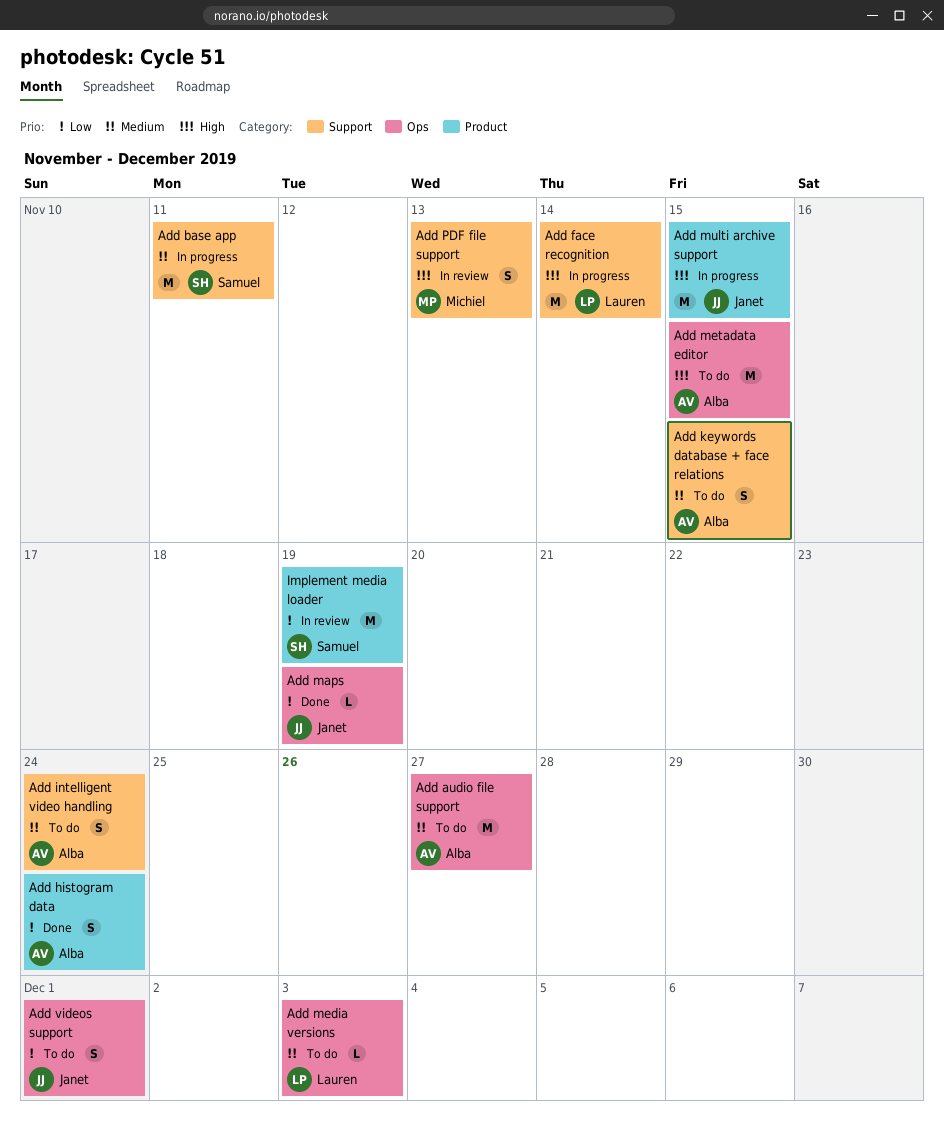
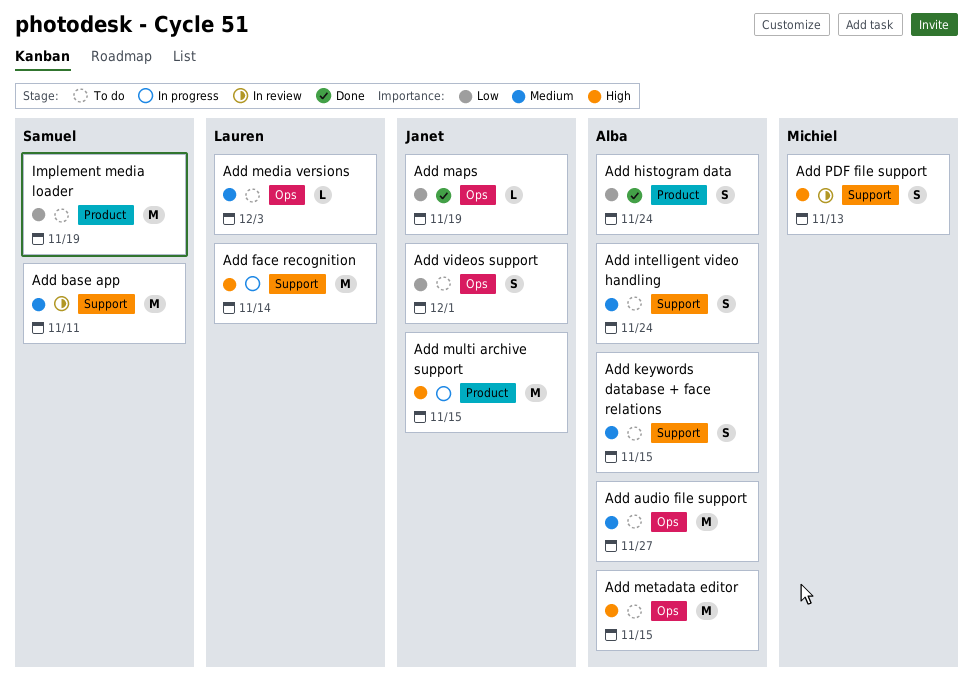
Add base app, status: In progress -> In review
Implement media loader, status: In review -> To do

